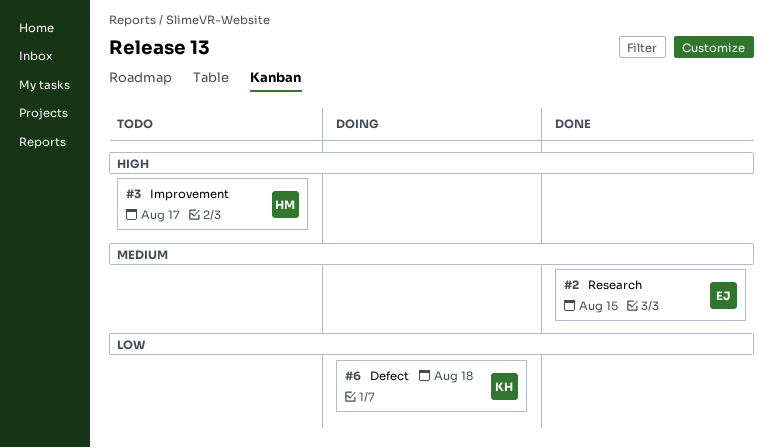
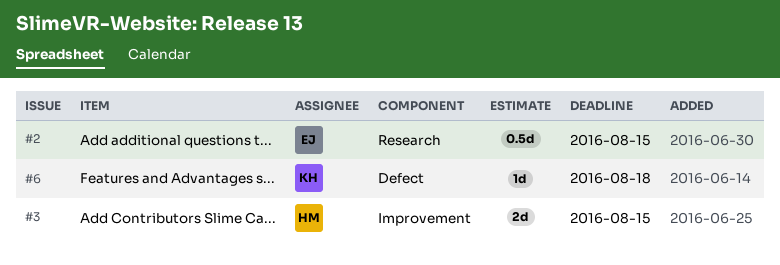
#3, due: Aug 17 -> Aug 15

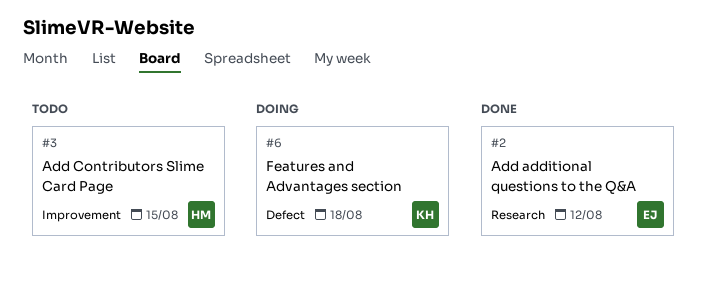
#2, due: Aug 15 -> Aug 12

